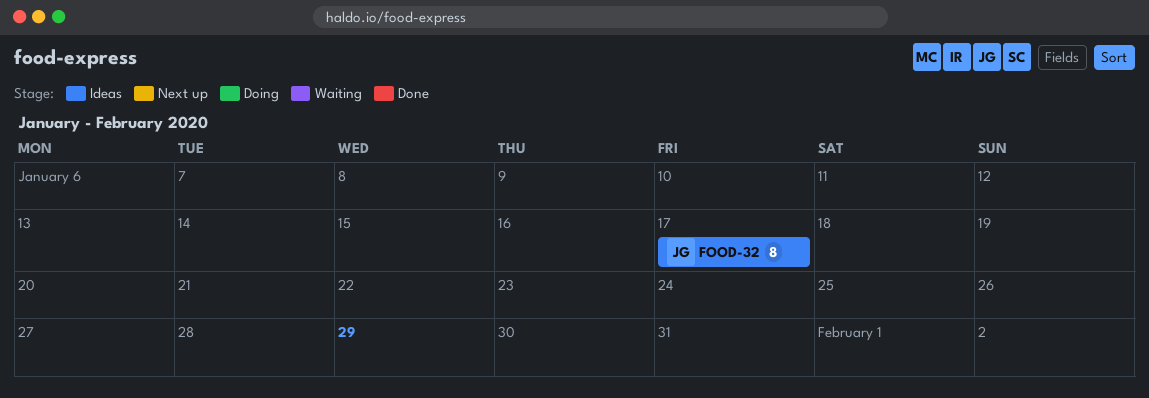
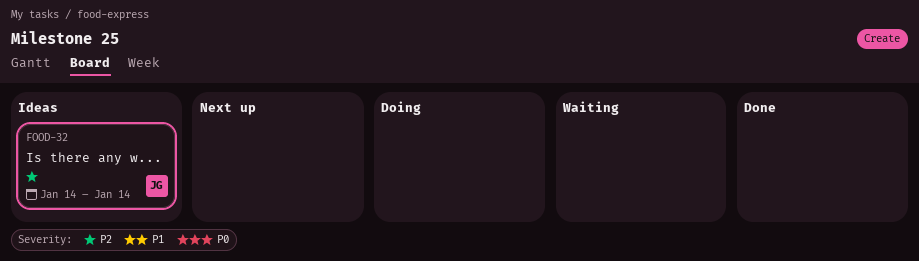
FOOD-32, start: Jan 17 -> Jan 14
FOOD-32, due: Jan 17 -> Jan 14

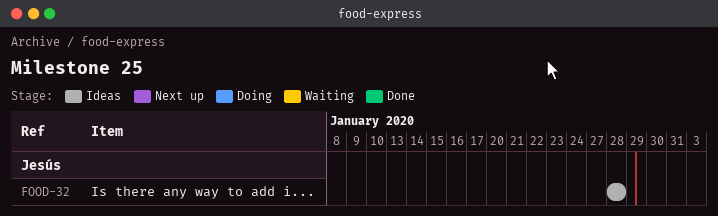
FOOD-32, start: Jan 14 -> Jan 28
FOOD-32, due: Jan 14 -> Jan 28

